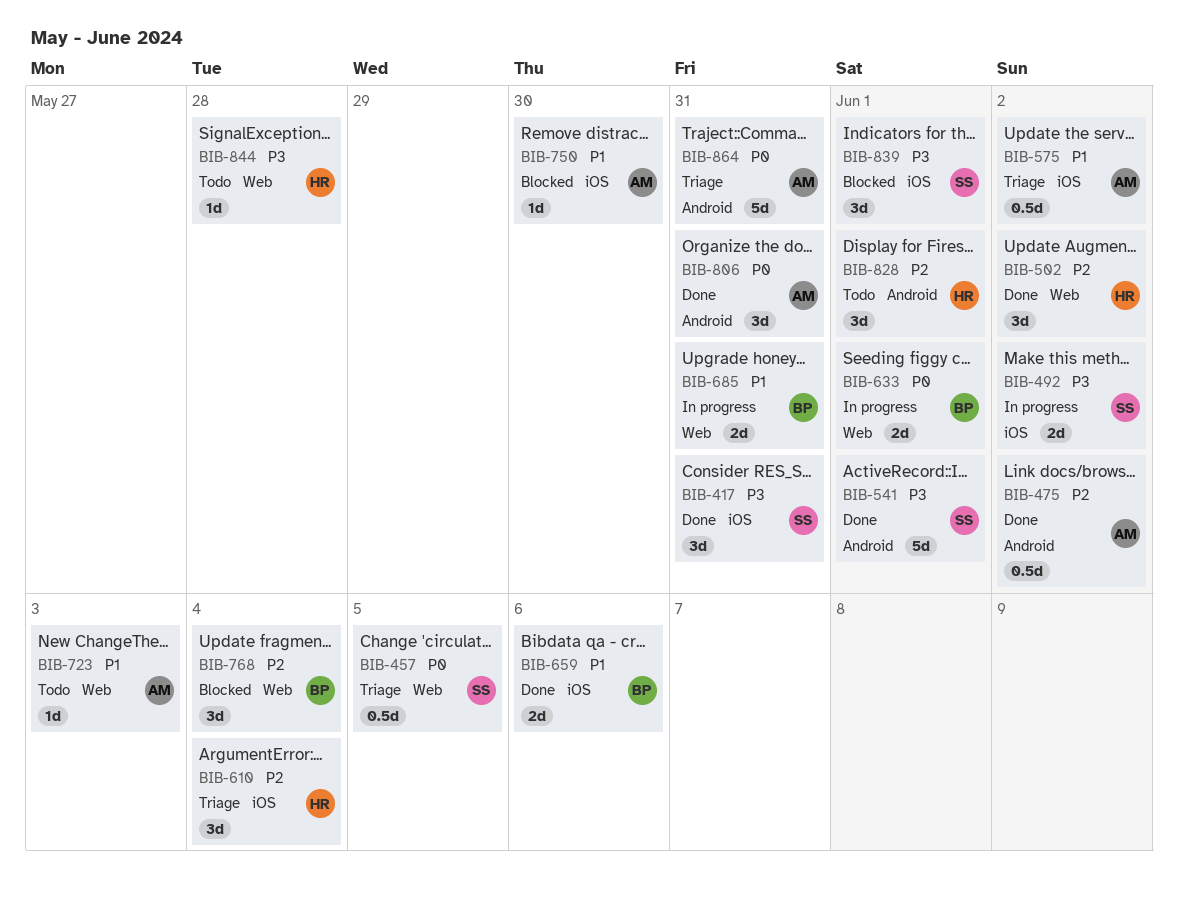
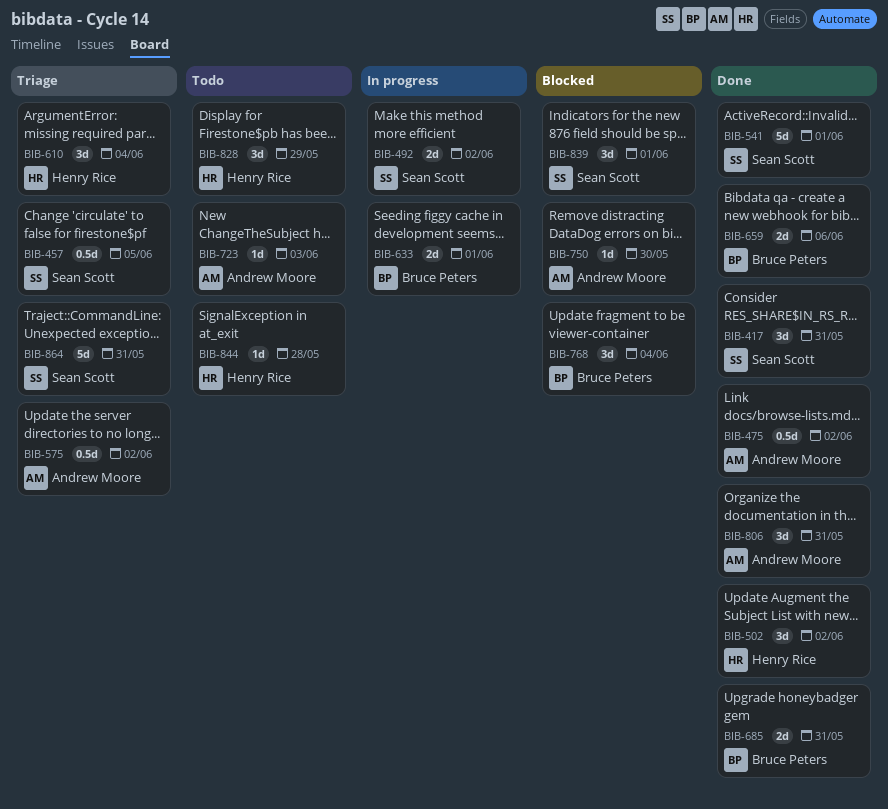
BIB-685, status: In progress -> Done
BIB-828, due: Jun 1 -> May 29
BIB-864, owner: Andrew Moore -> Sean Scott

